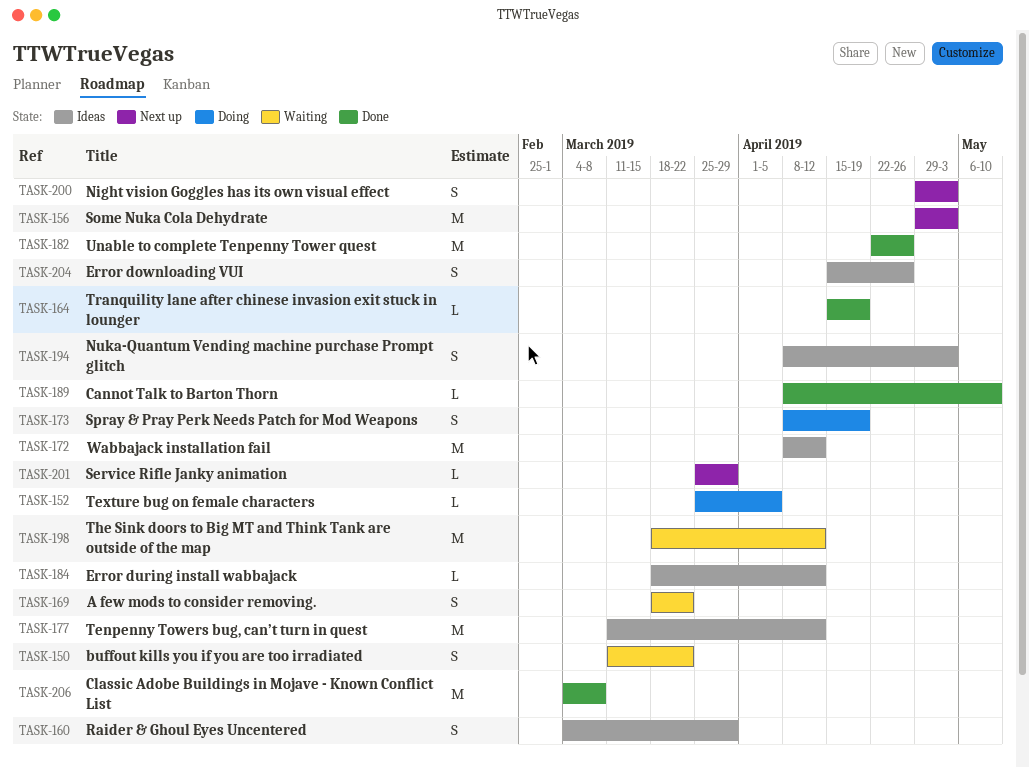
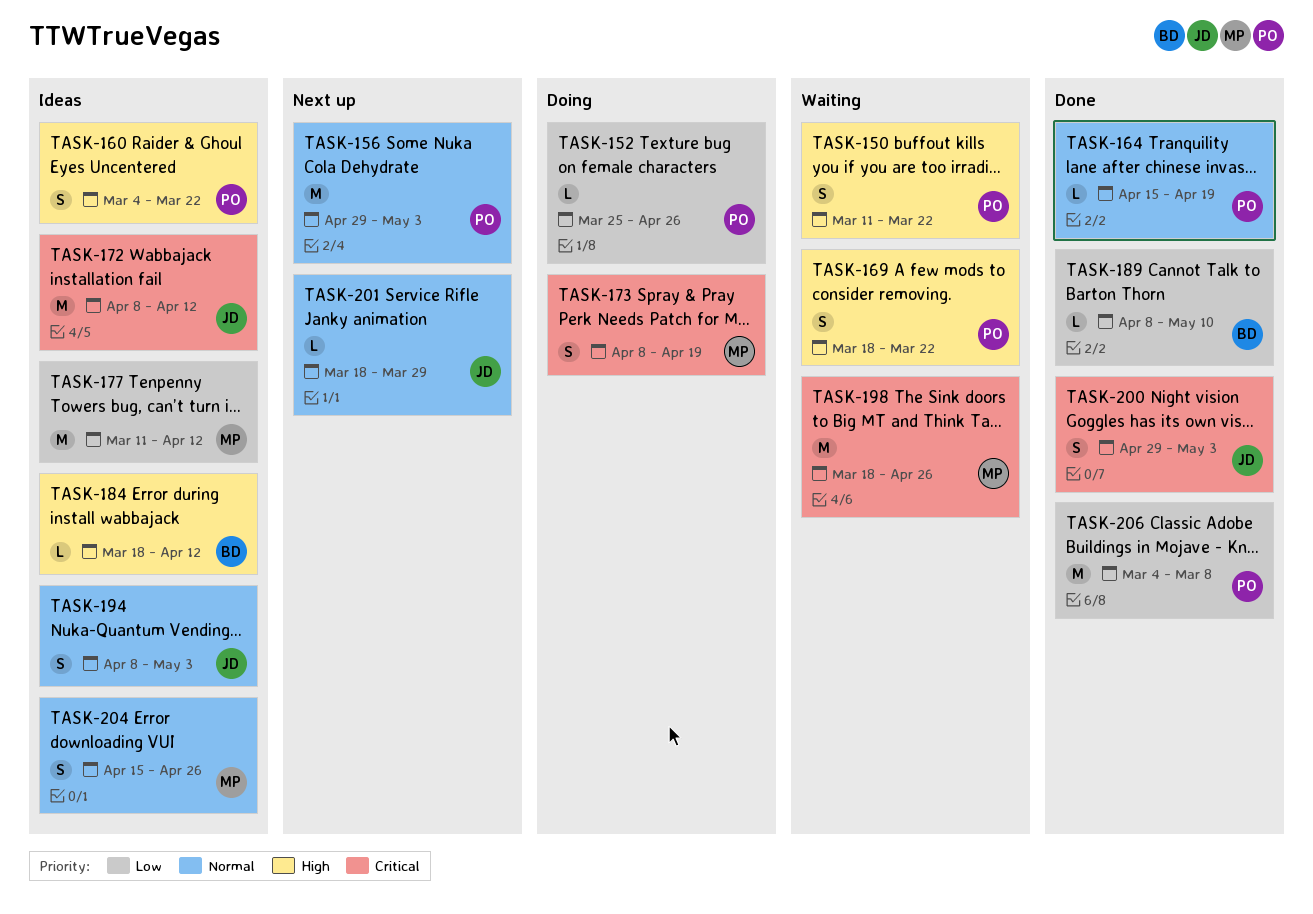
TASK-152, due: Apr 5 -> Apr 26
TASK-160, due: Mar 29 -> Mar 22
TASK-182: present -> none
TASK-198, due: Apr 12 -> Apr 26
TASK-200, status: Next up -> Done
TASK-201, start: Mar 25 -> Mar 18

